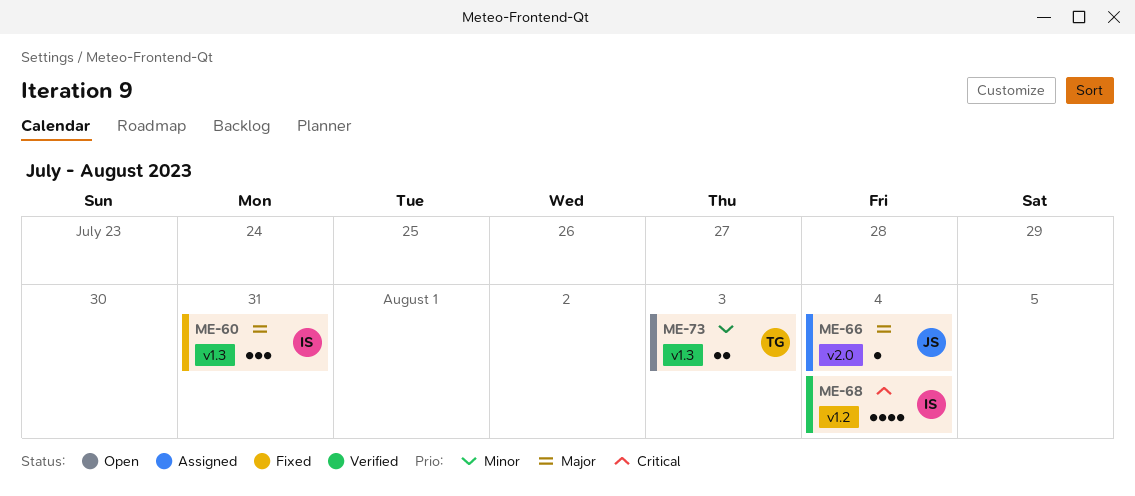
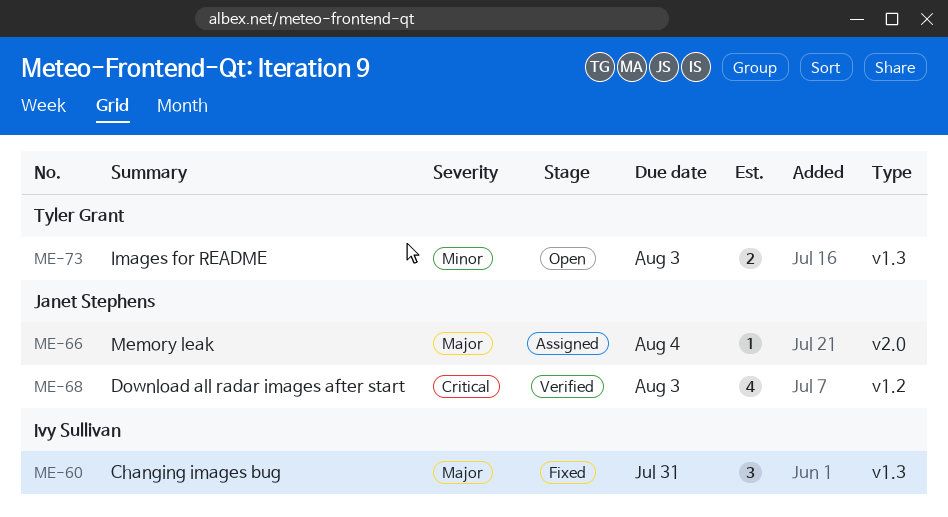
ME-68, owner: Ivy Sullivan -> Janet Stephens
ME-68, due: Aug 4 -> Aug 3

